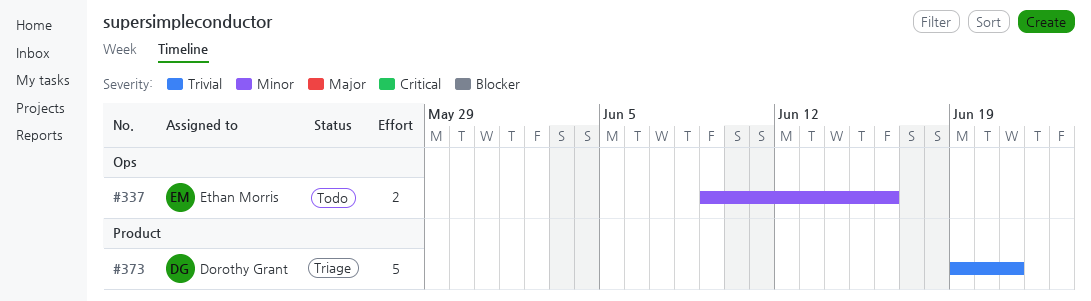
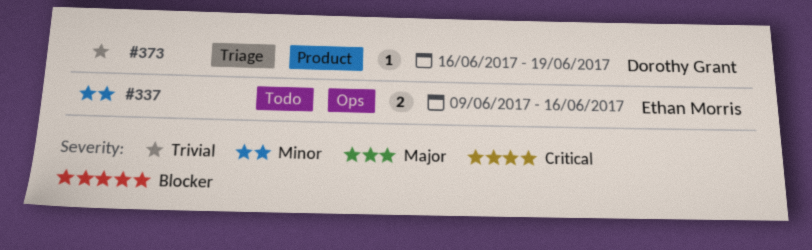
#373, estimate: 5 -> 1
#373, start: Jun 19 -> Jun 16
#373, due: Jun 21 -> Jun 19

